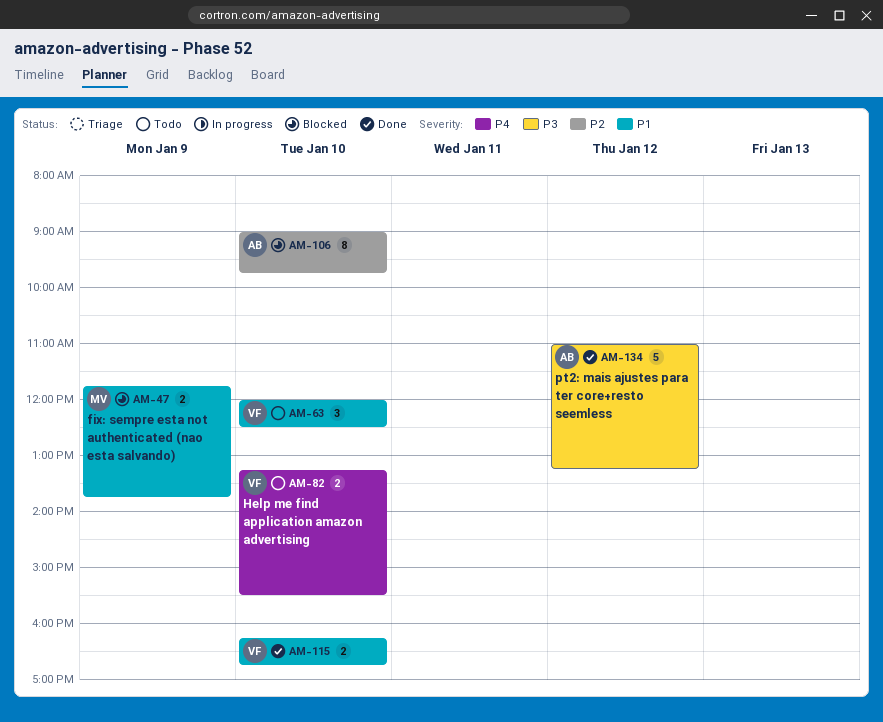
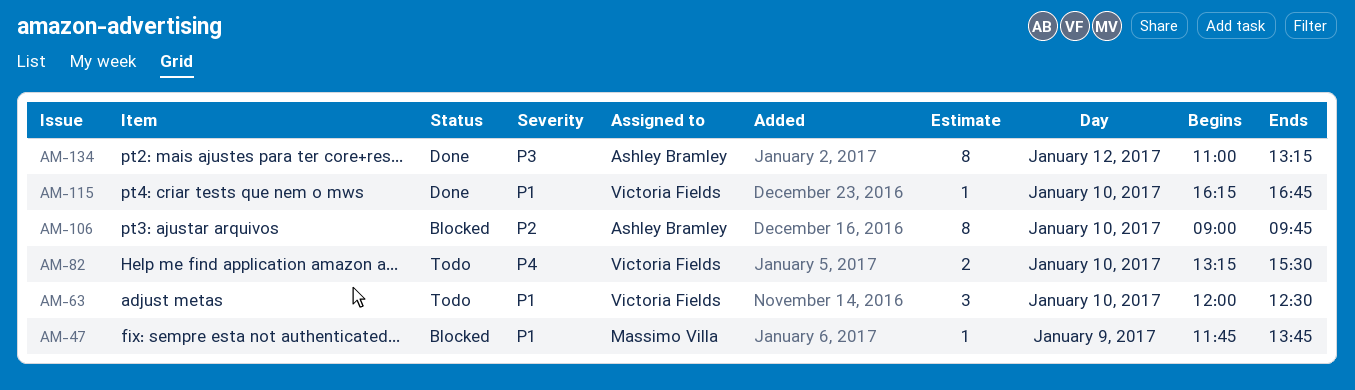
AM-47, estimate: 2 -> 1
AM-115, estimate: 2 -> 1
AM-134, estimate: 5 -> 8

